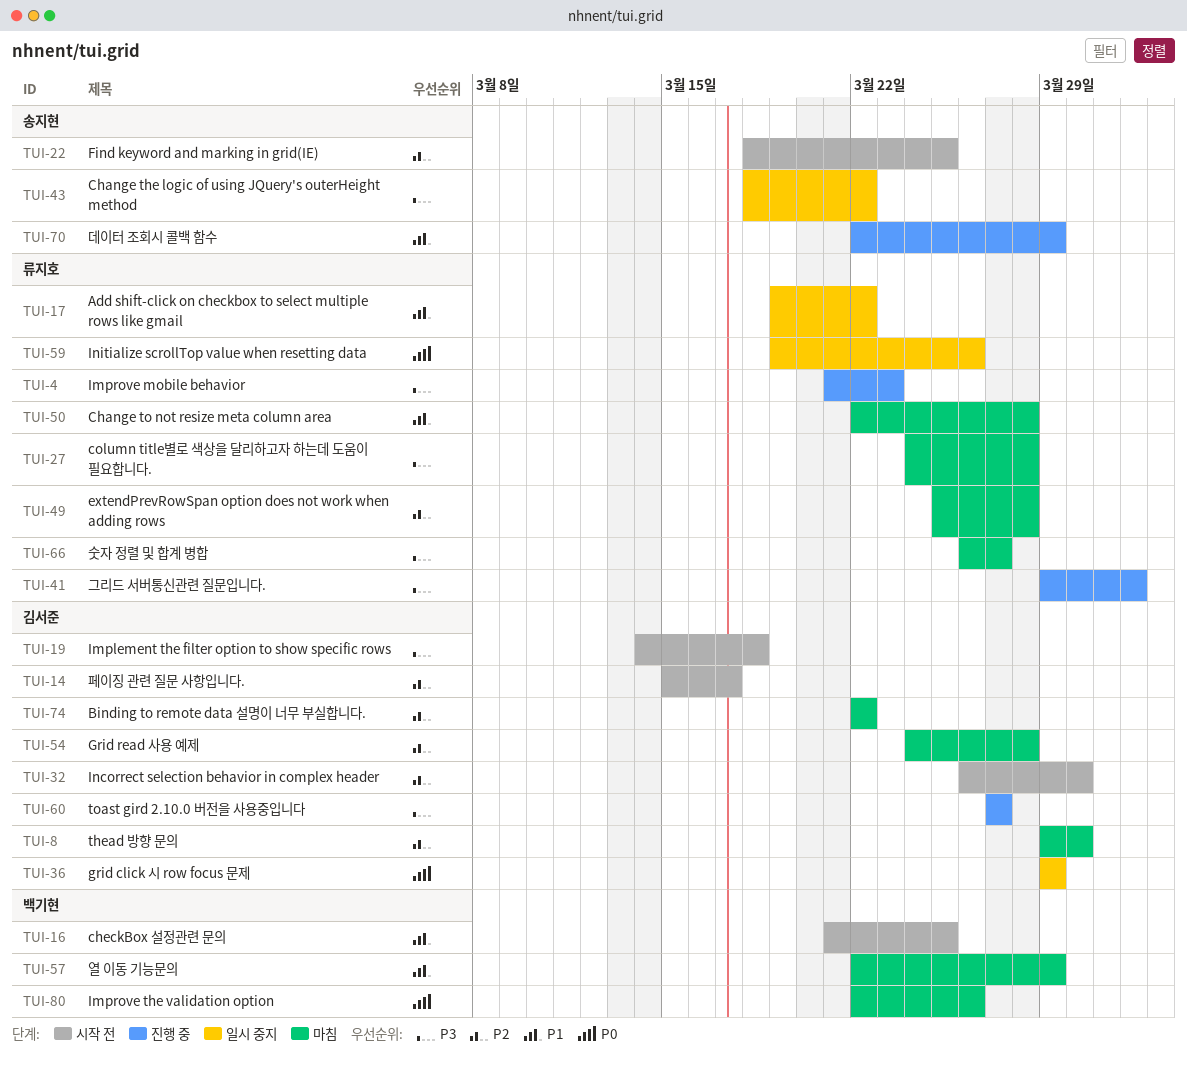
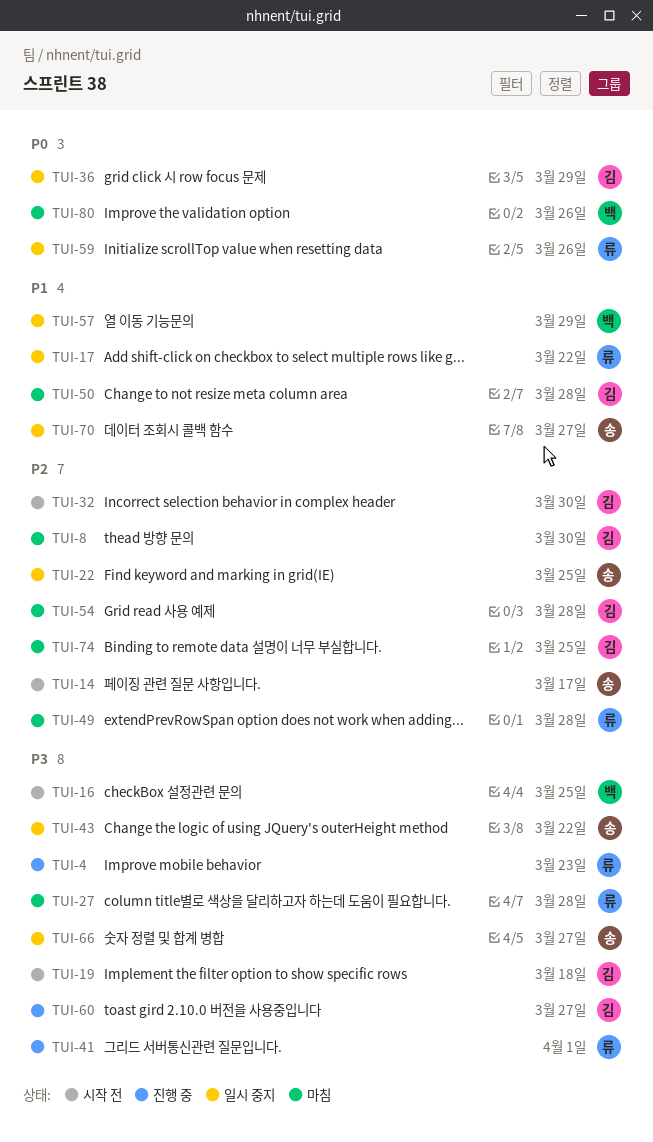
TUI-14, owner: 김서준 -> 송지현
TUI-16, priority: P1 -> P3
TUI-22, status: 시작 전 -> 일시 중지
TUI-50, owner: 류지호 -> 김서준
TUI-57, status: 마침 -> 일시 중지
TUI-66, status: 마침 -> 일시 중지
TUI-66, owner: 류지호 -> 송지현
TUI-70, status: 진행 중 -> 일시 중지
TUI-70, due: Mar 29 -> Mar 27
TUI-74, due: Mar 22 -> Mar 25

